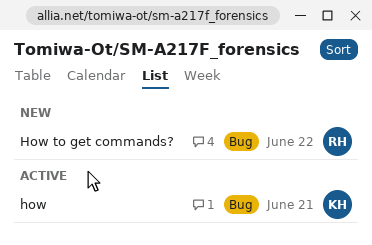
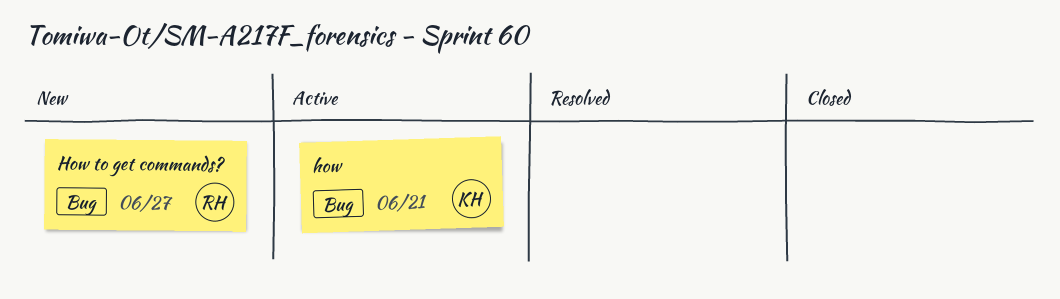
How to get commands?, due: Jun 22 -> Jun 27

